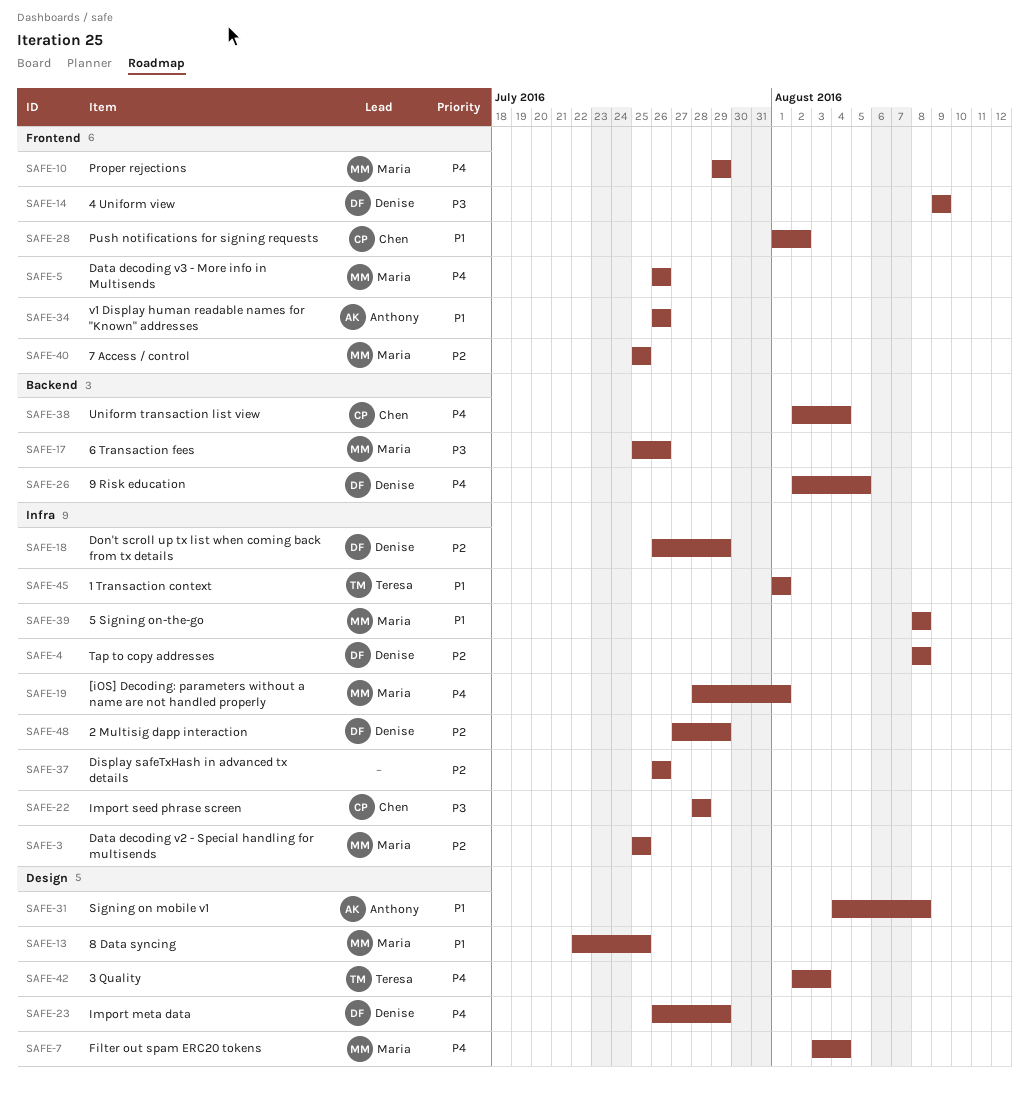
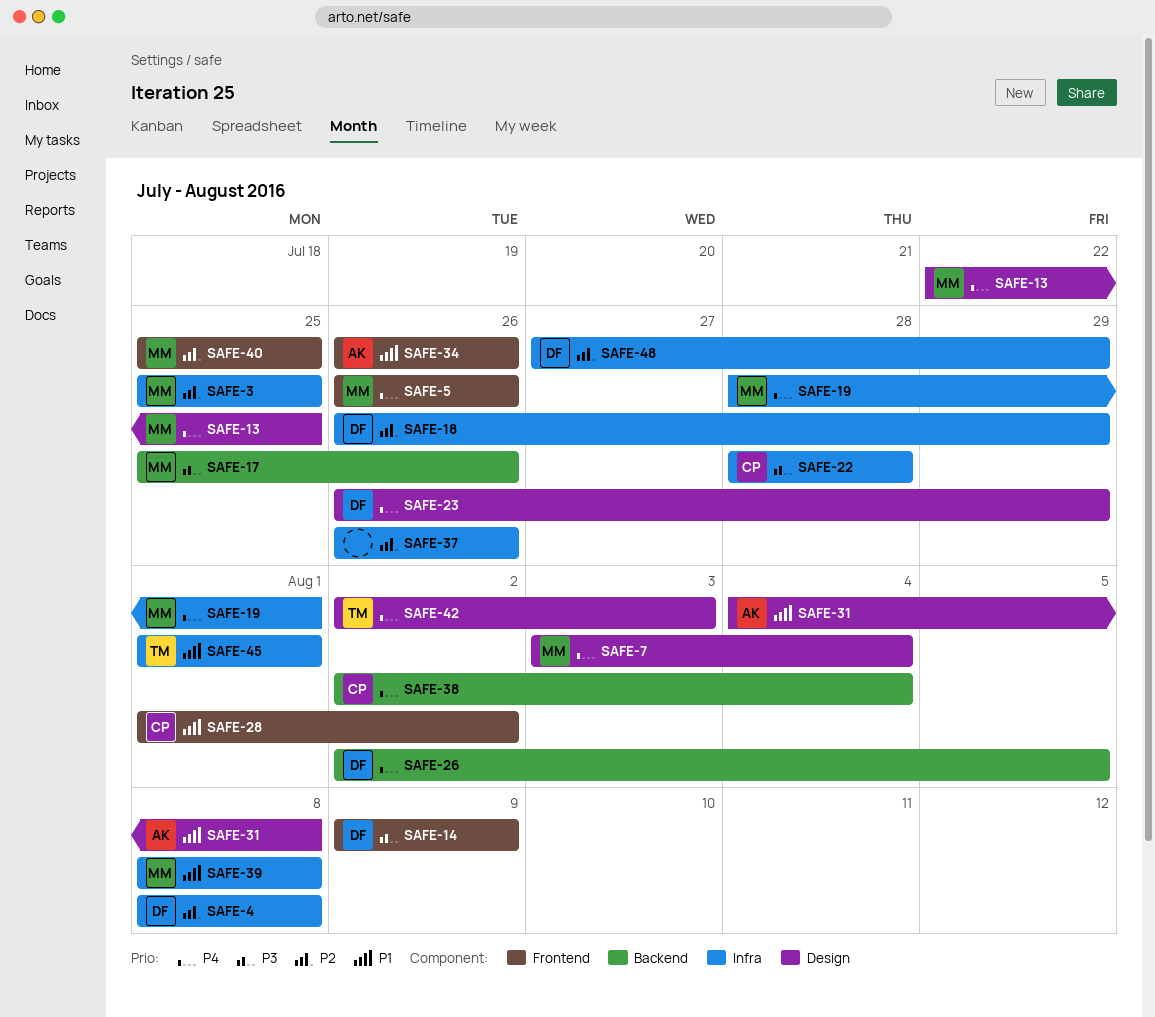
SAFE-10: present -> none
SAFE-13, priority: P1 -> P4

